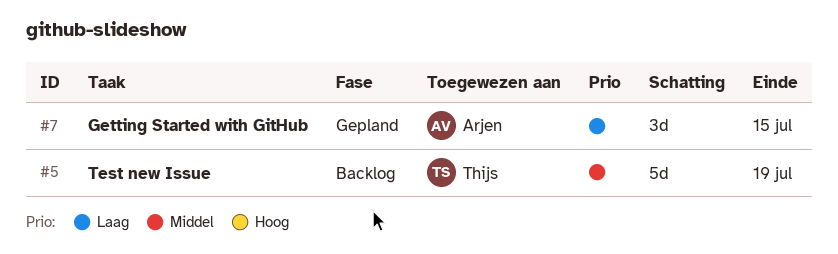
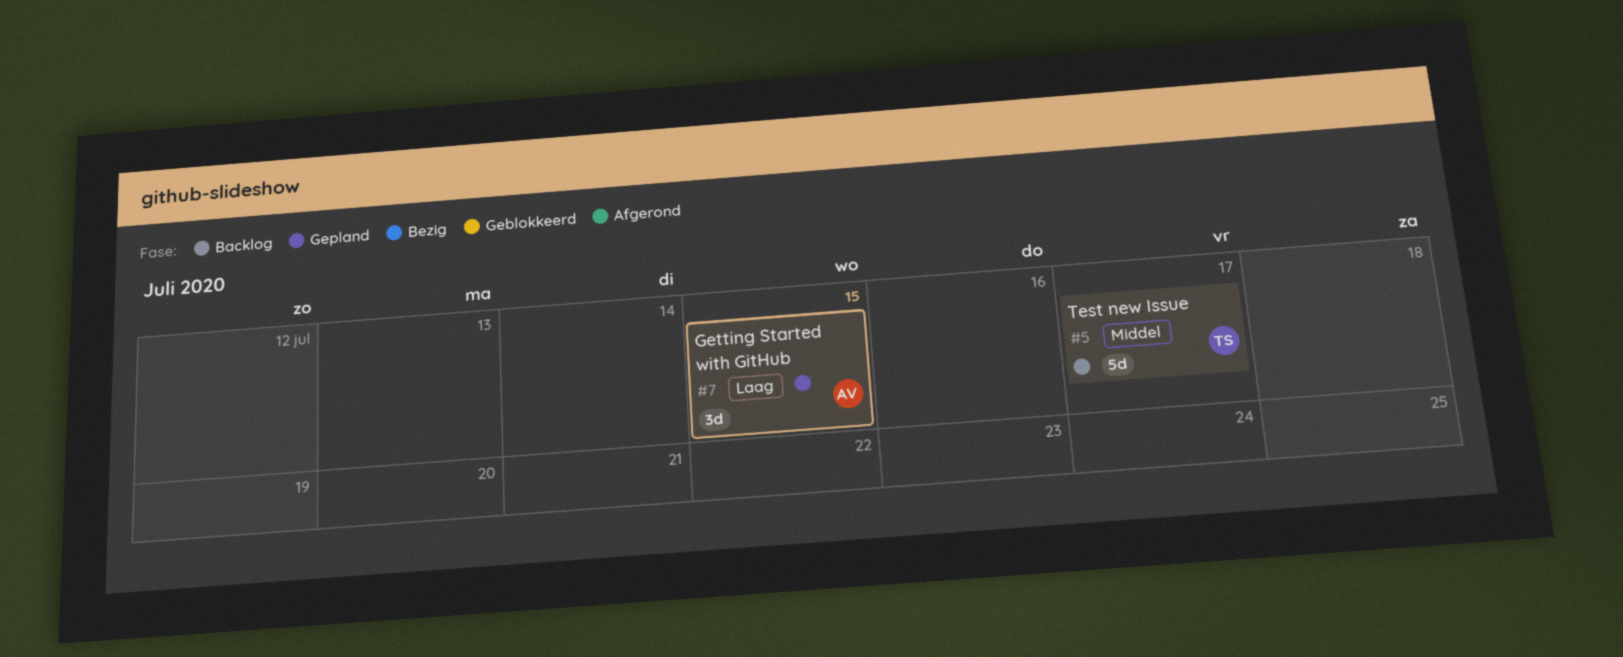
#5, due: Jul 19 -> Jul 17

